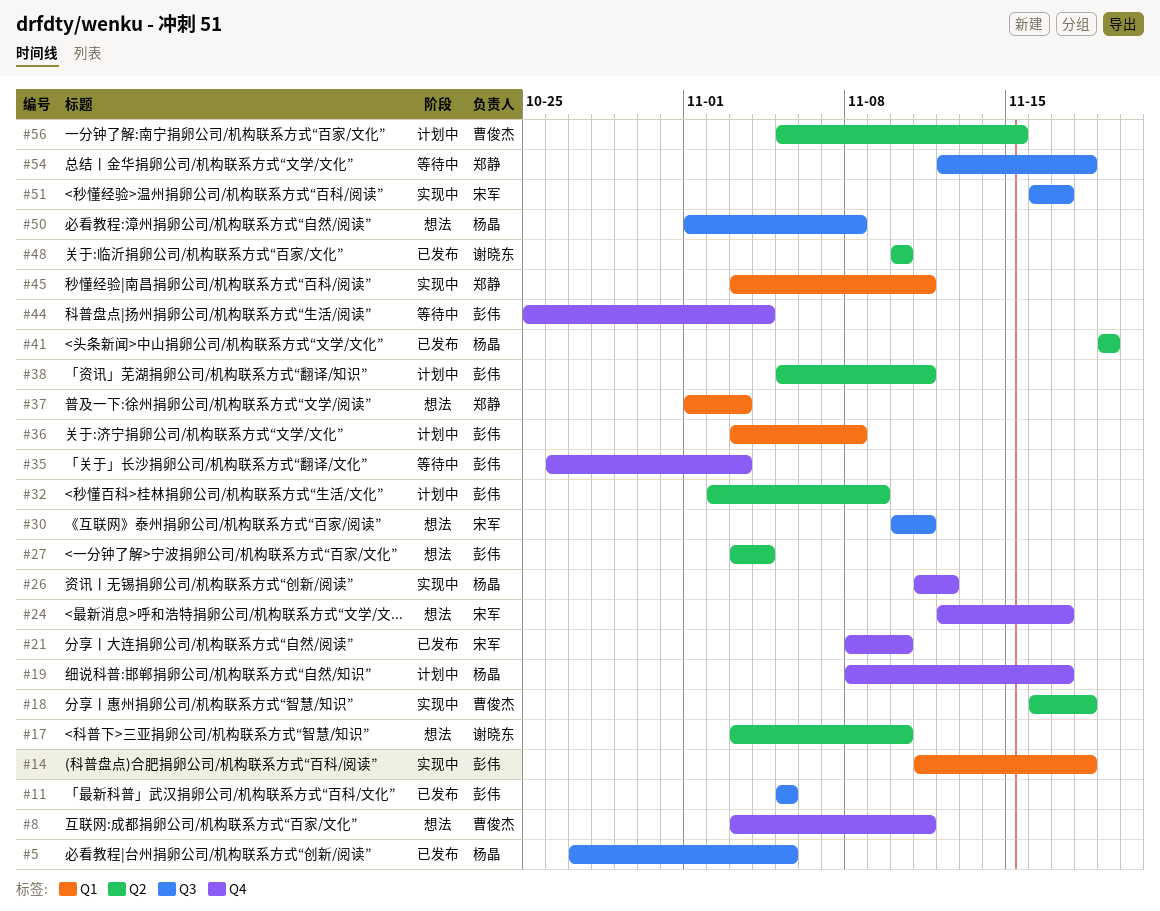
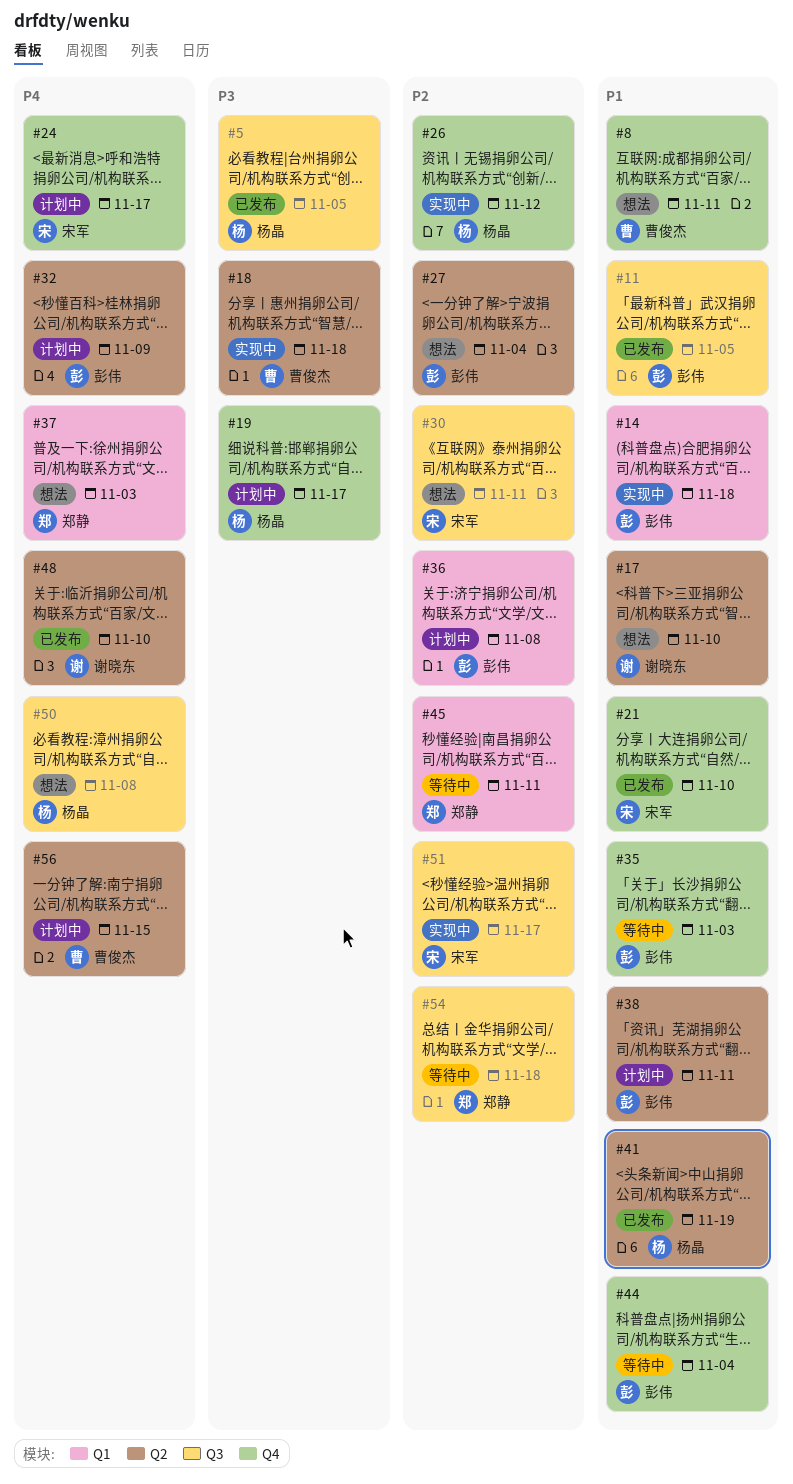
#24, status: 想法 -> 计划中
#45, status: 实现中 -> 等待中

